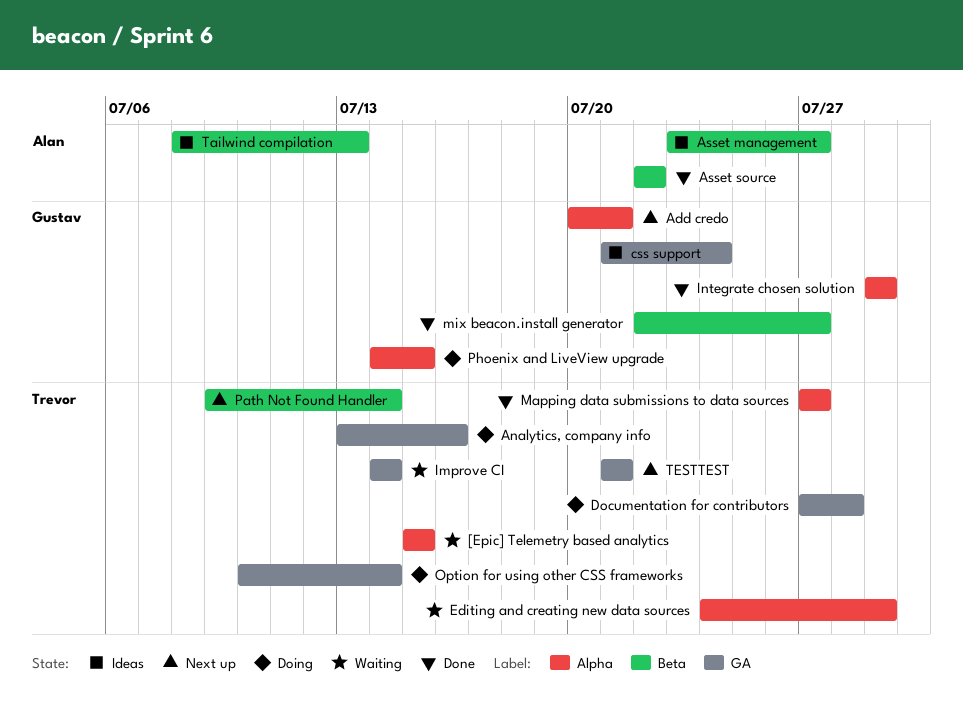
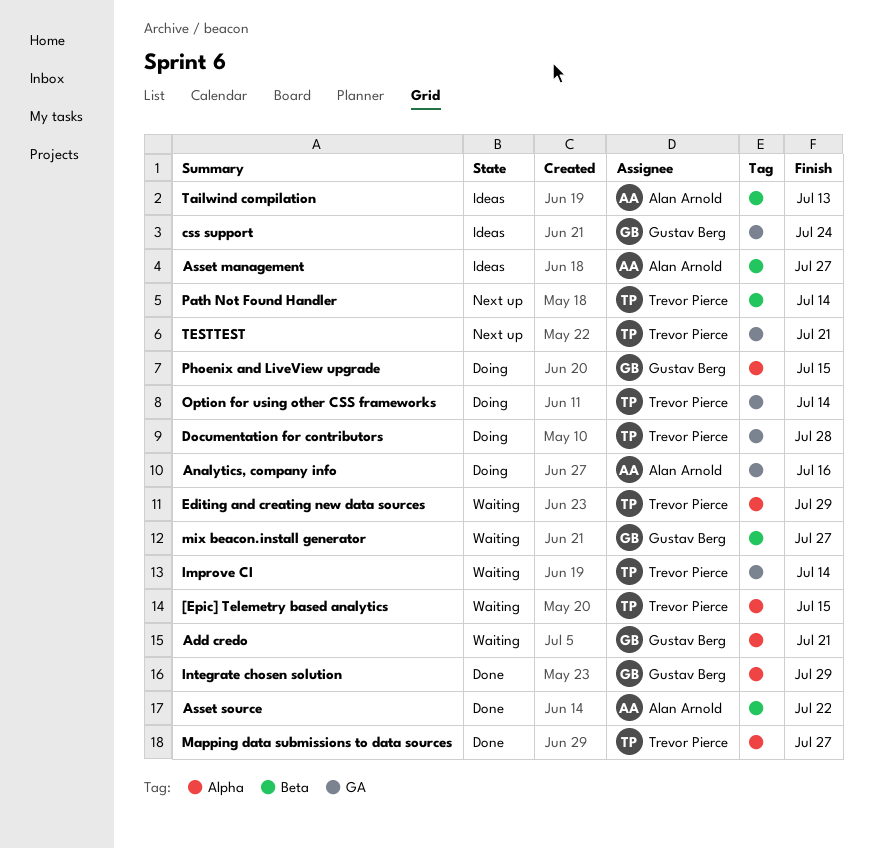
Add credo, status: Next up -> Waiting
Analytics, company info, owner: Trevor Pierce -> Alan Arnold
mix beacon.install generator, status: Done -> Waiting

